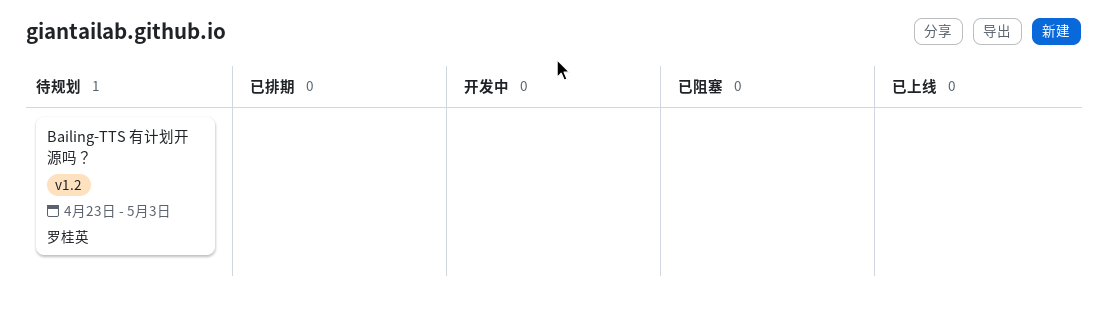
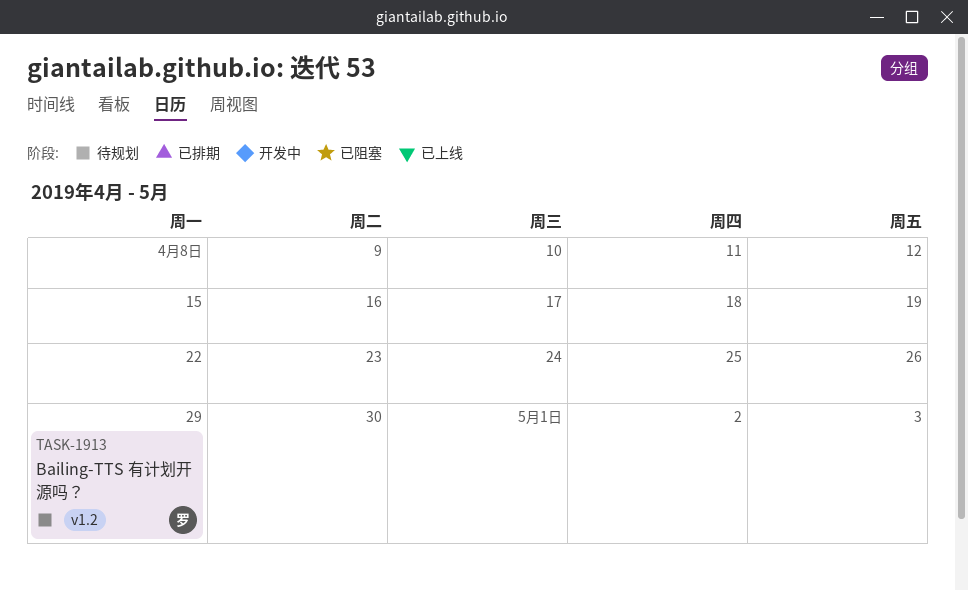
Bailing-TTS 有计划开源吗？, due: May 3 -> Apr 29

